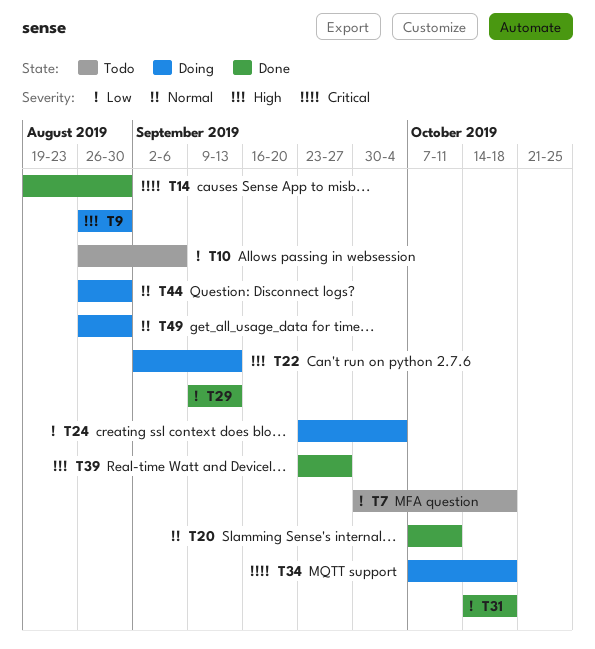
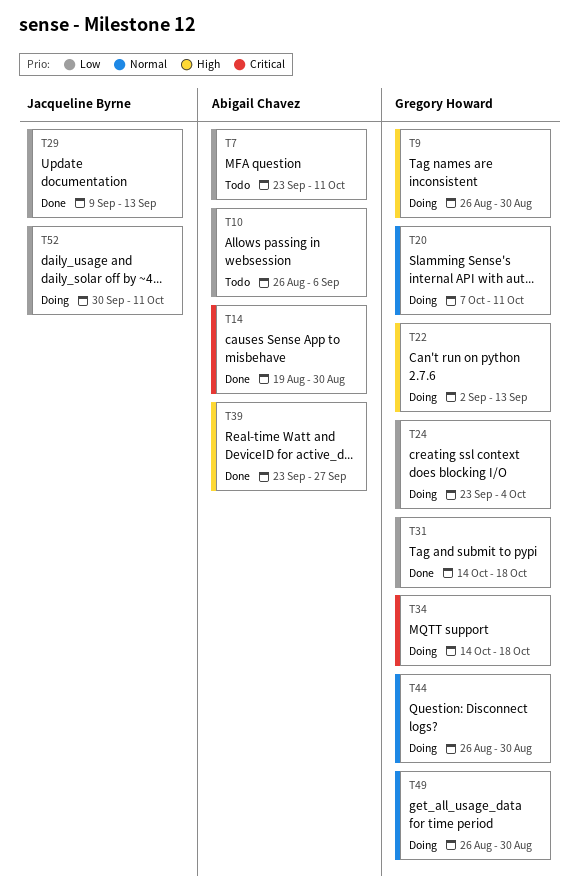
T7, start: Sep 30 -> Sep 23
T7, due: Oct 18 -> Oct 11
T20, status: Done -> Doing
T34, start: Oct 7 -> Oct 14
T52: none -> present

